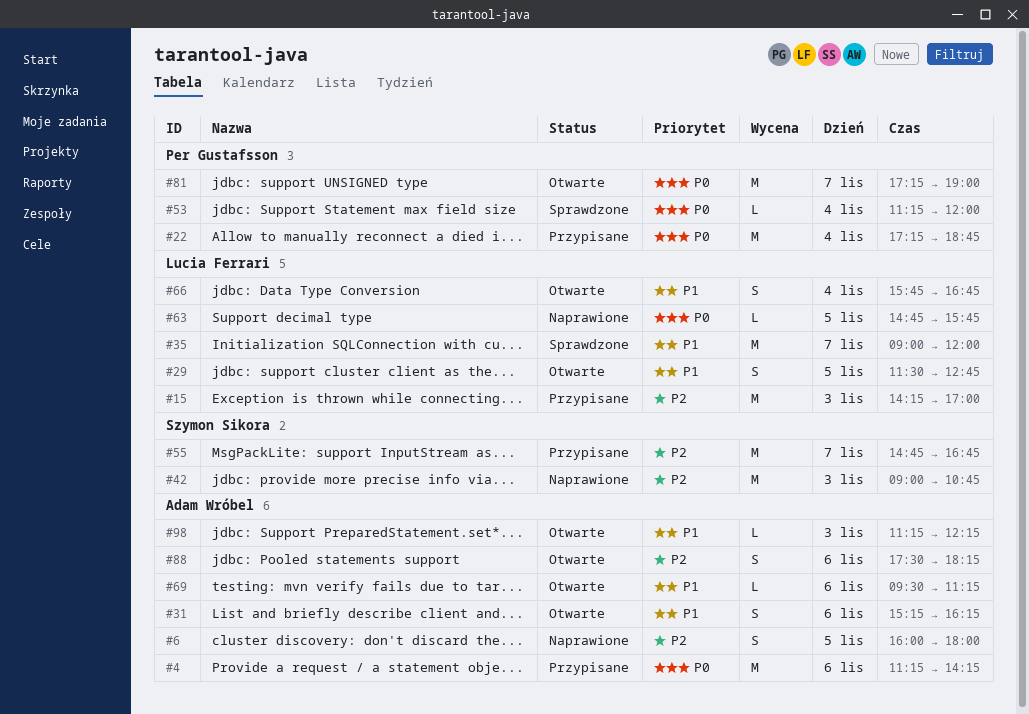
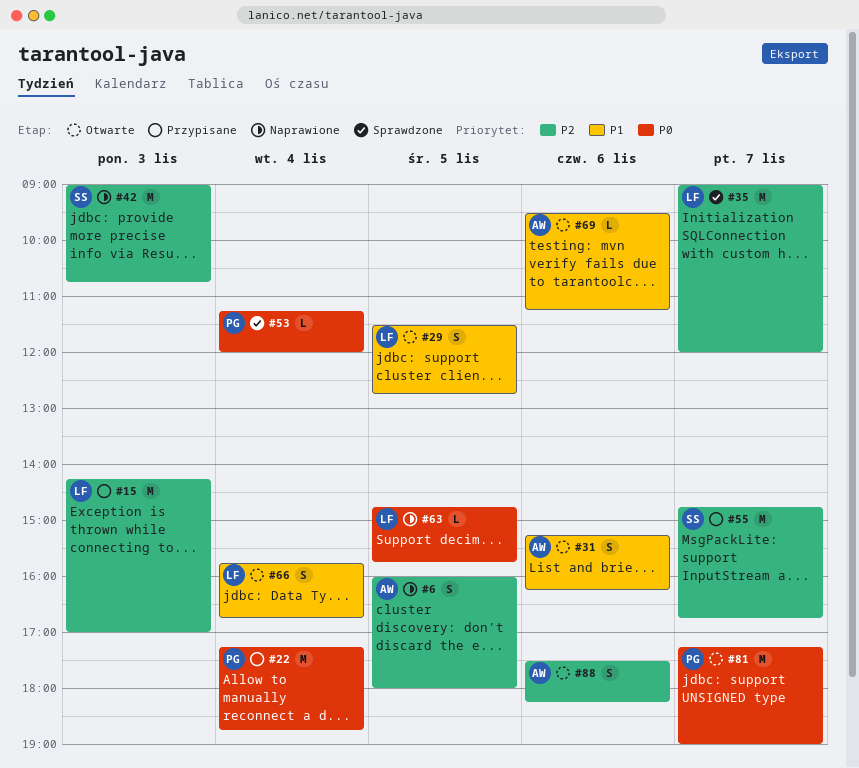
#4: present -> none
#35, priority: P1 -> P2
#98: present -> none

